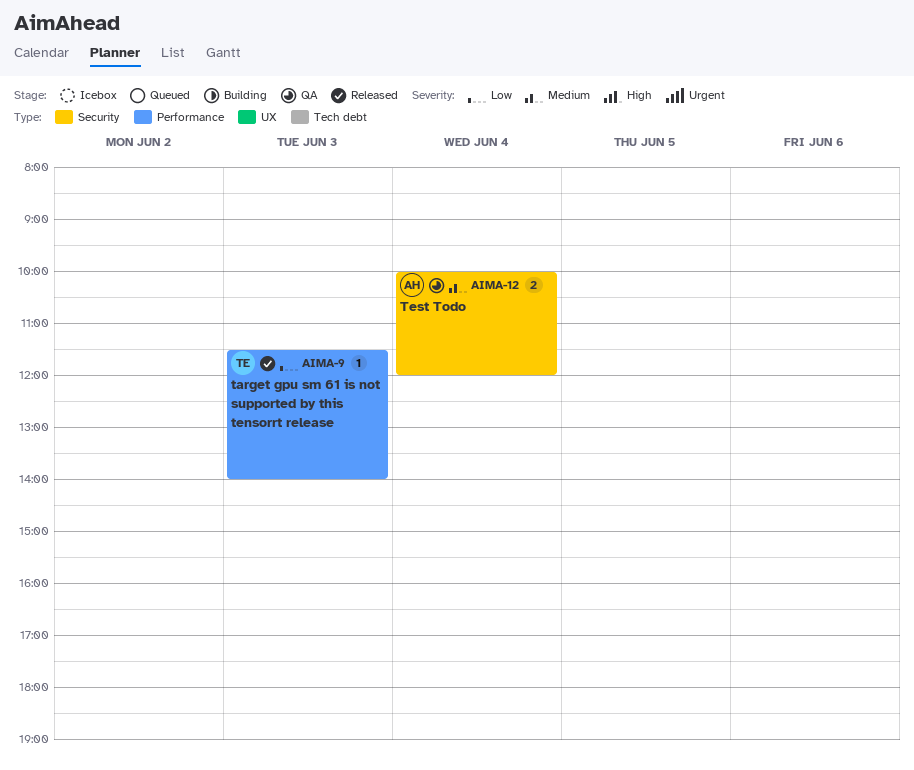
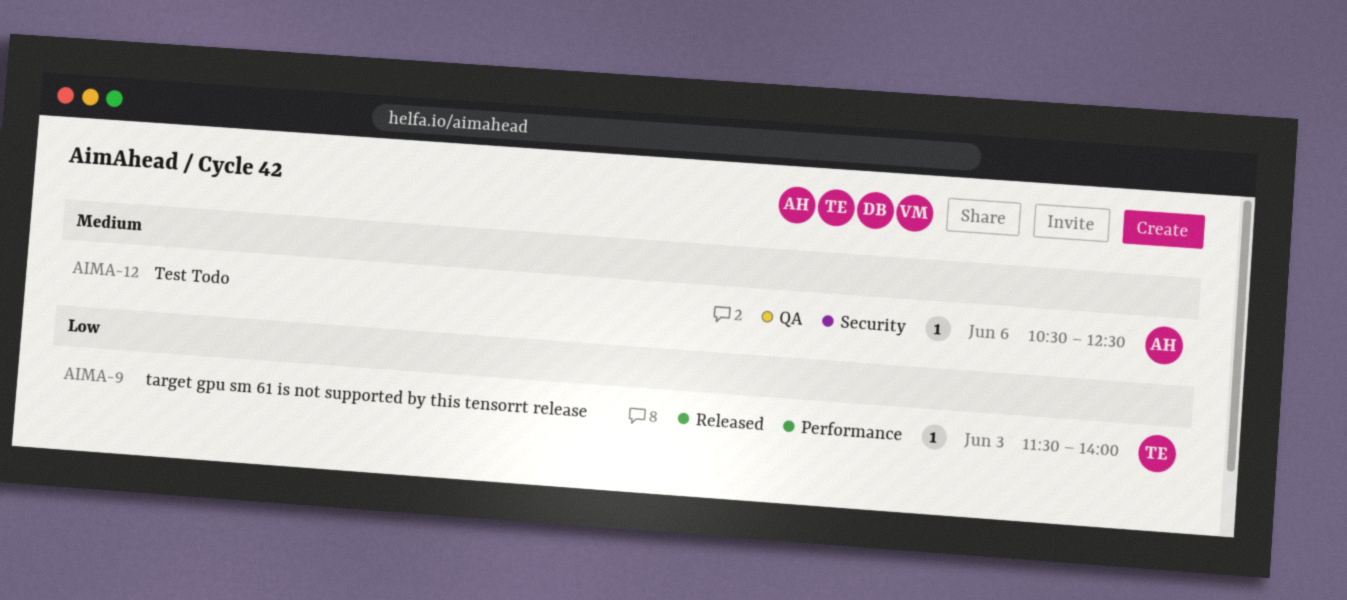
AIMA-12, estimate: 2 -> 1
AIMA-12, day: Jun 4 -> Jun 6
AIMA-12, begins: 10:00 -> 10:30
AIMA-12, ends: 12:00 -> 12:30

